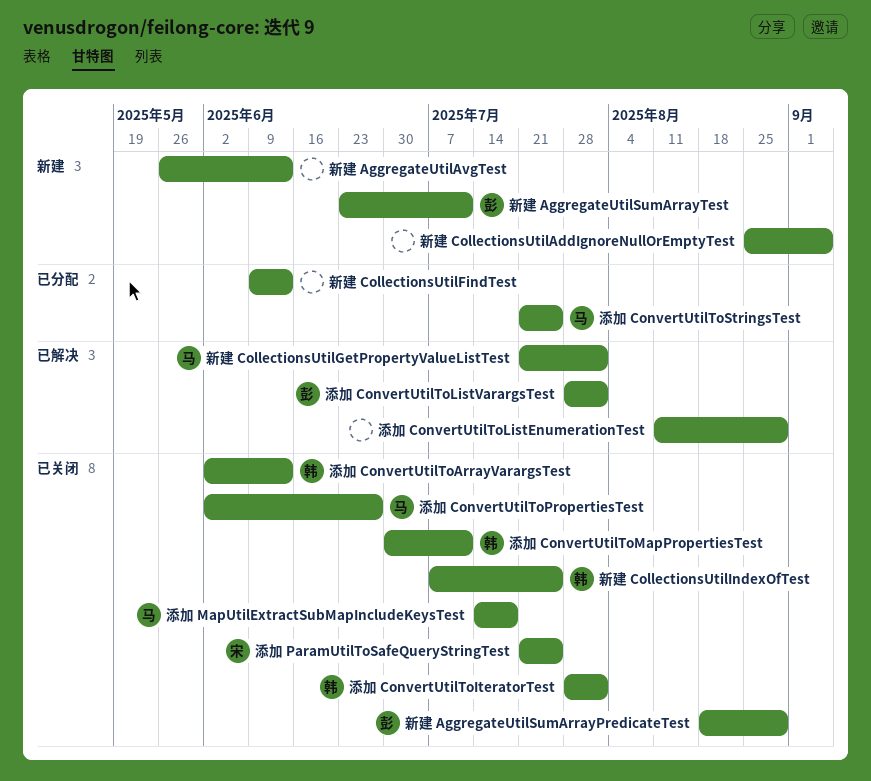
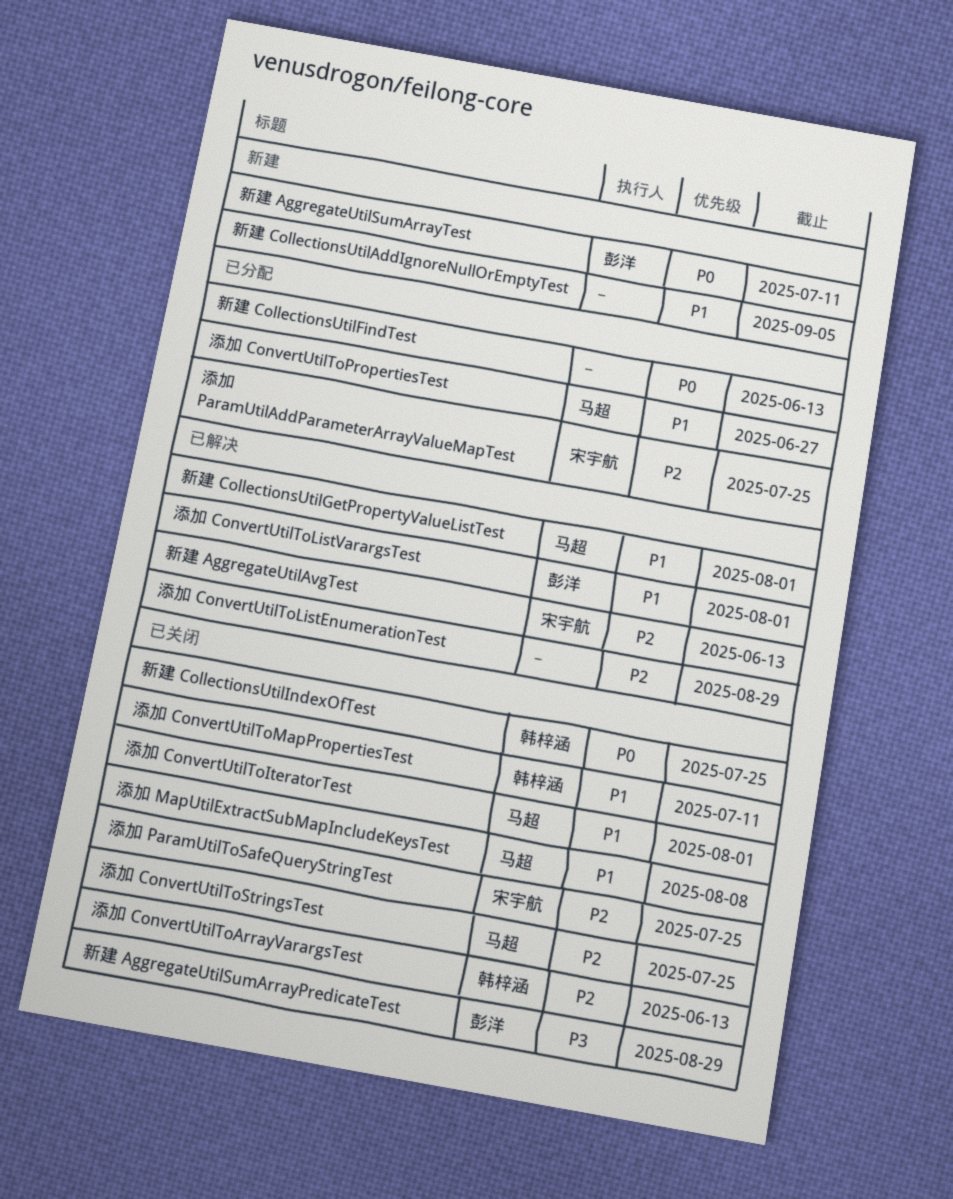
新建 AggregateUtilAvgTest, status: 新建 -> 已解决
新建 AggregateUtilAvgTest, owner: none -> 宋宇航
添加 ConvertUtilToIteratorTest, owner: 韩梓涵 -> 马超
添加 ConvertUtilToPropertiesTest, status: 已关闭 -> 已分配
添加 ConvertUtilToStringsTest, status: 已分配 -> 已关闭
添加 MapUtilExtractSubMapIncludeKeysTest, due: Jul 18 -> Aug 8
添加 ParamUtilAddParameterArrayValueMapTest: none -> present

